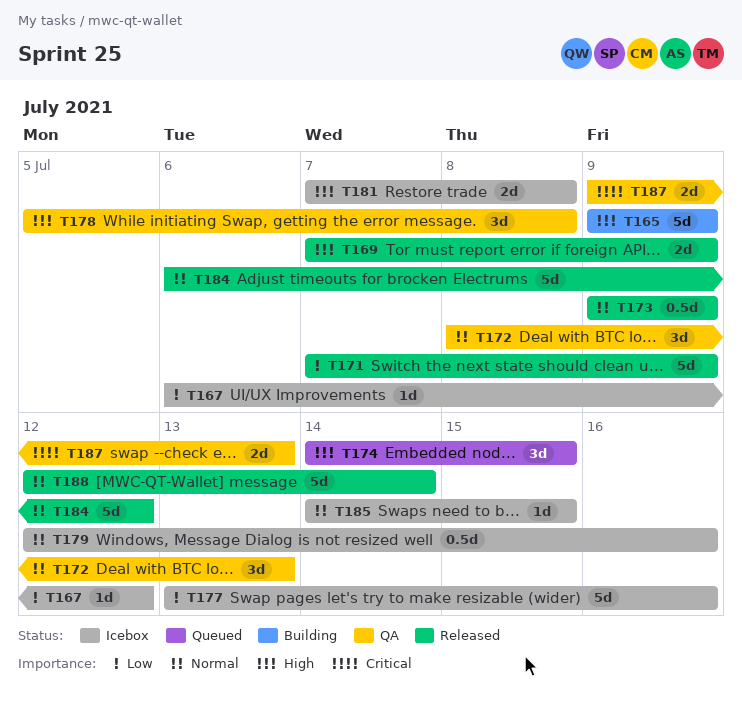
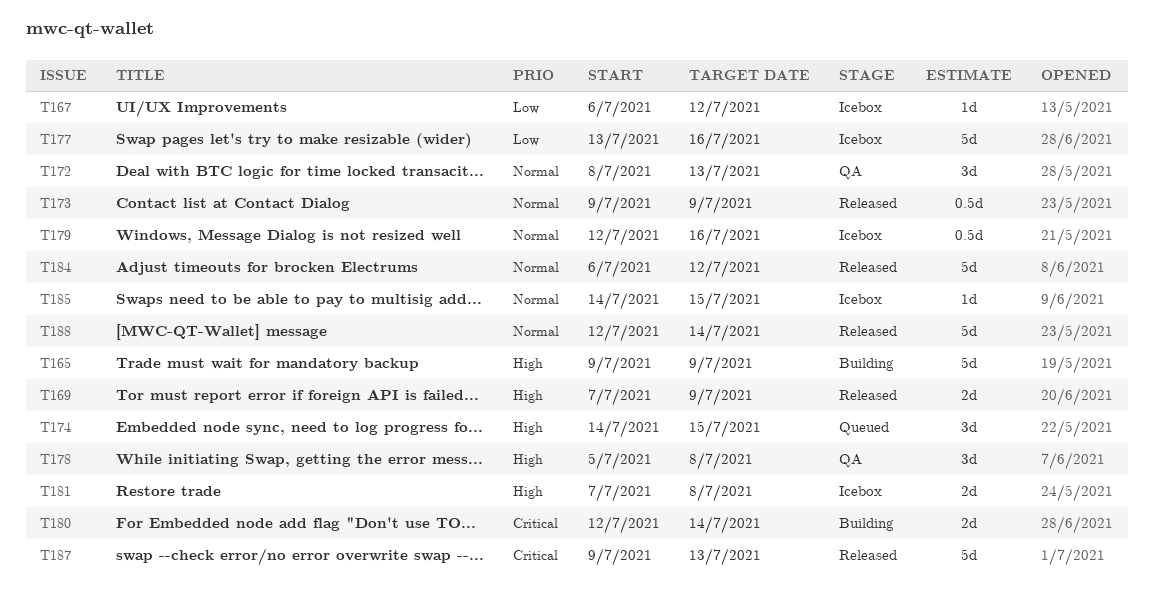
T171: present -> none
T180: none -> present
T187, status: QA -> Released
T187, estimate: 2d -> 5d

